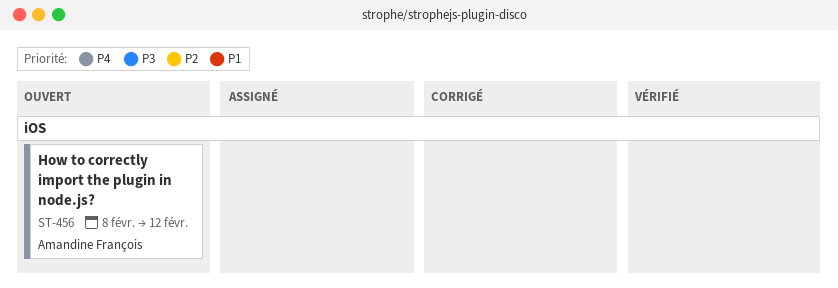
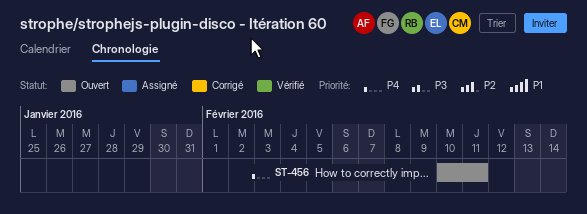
ST-456, start: Feb 8 -> Feb 10
ST-456, due: Feb 12 -> Feb 11

